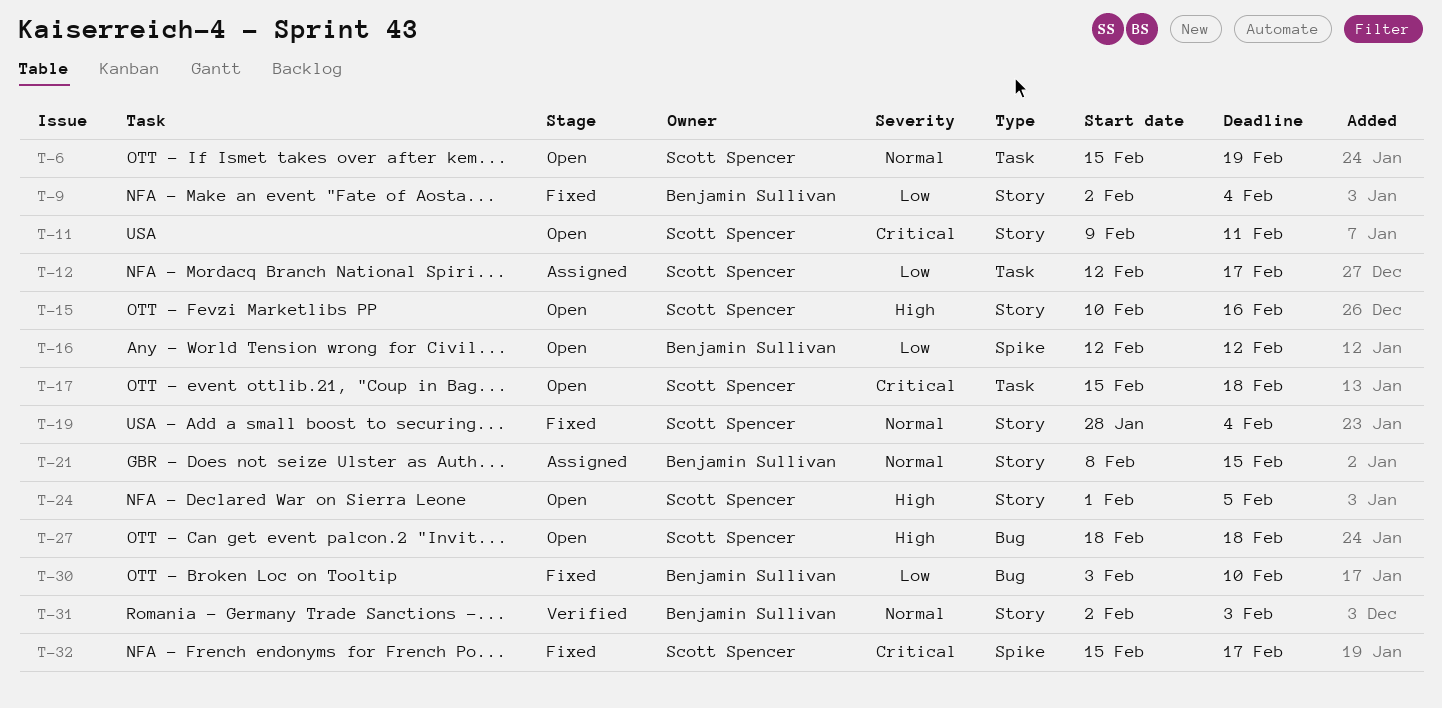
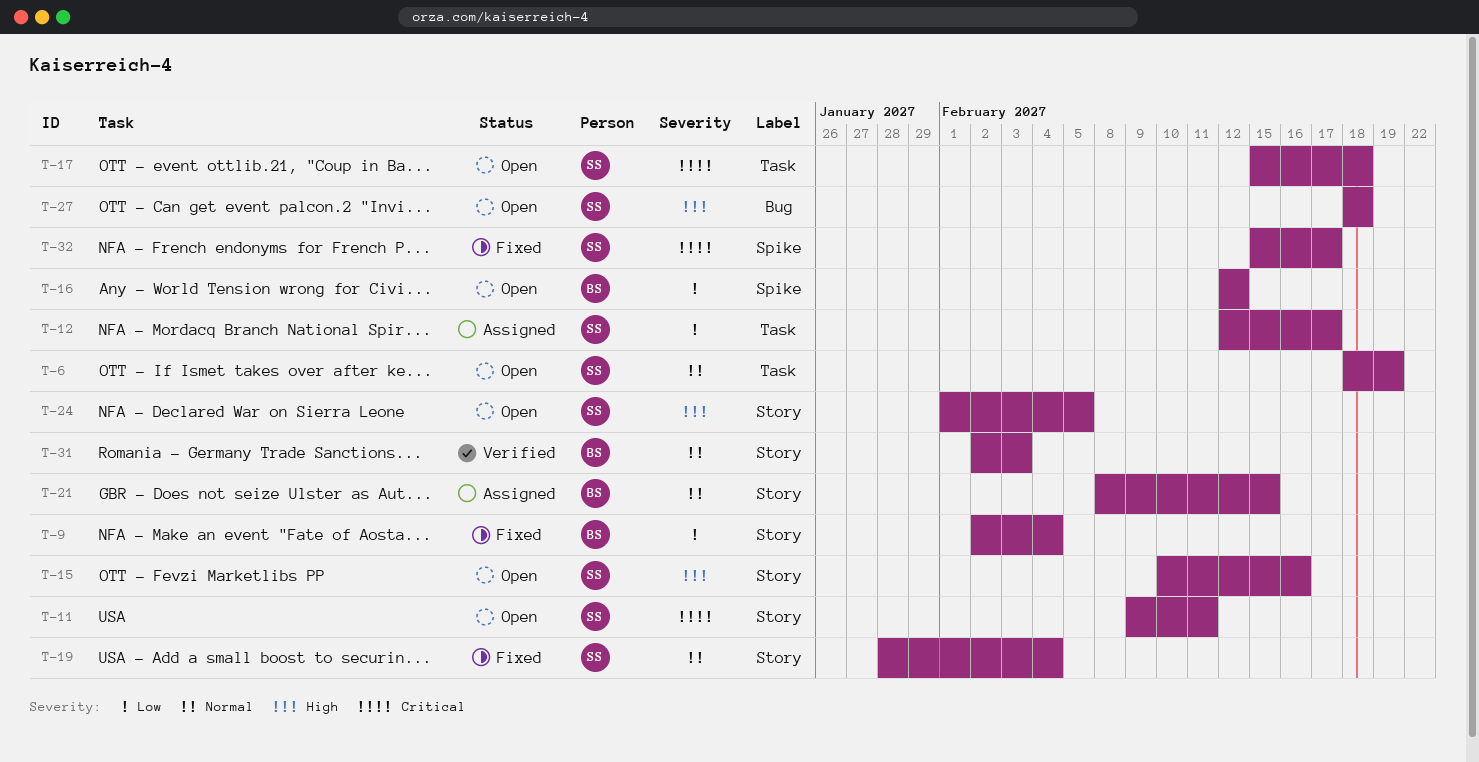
T-6, start: Feb 15 -> Feb 18
T-30: present -> none

